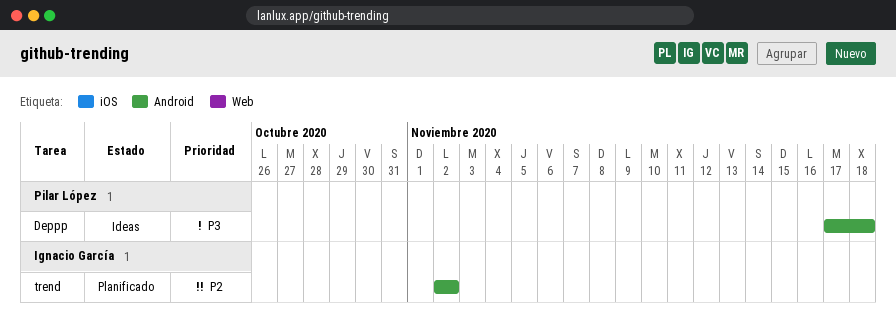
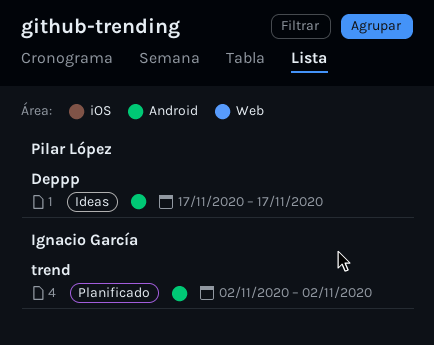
Deppp, due: Nov 18 -> Nov 17

